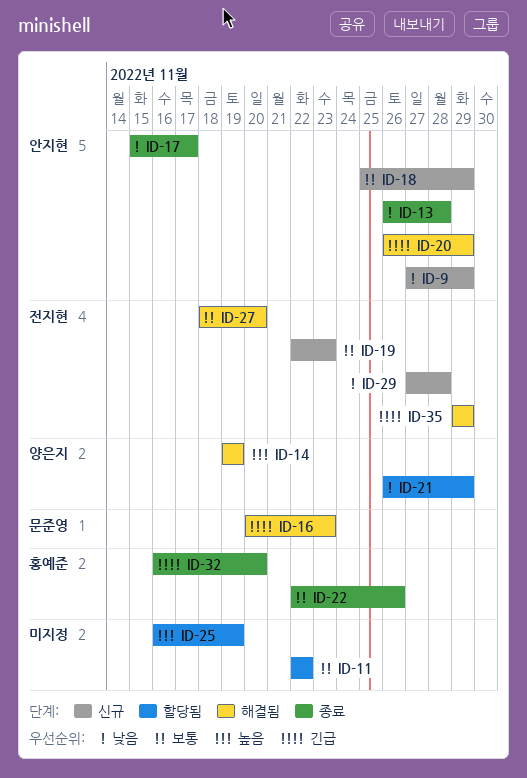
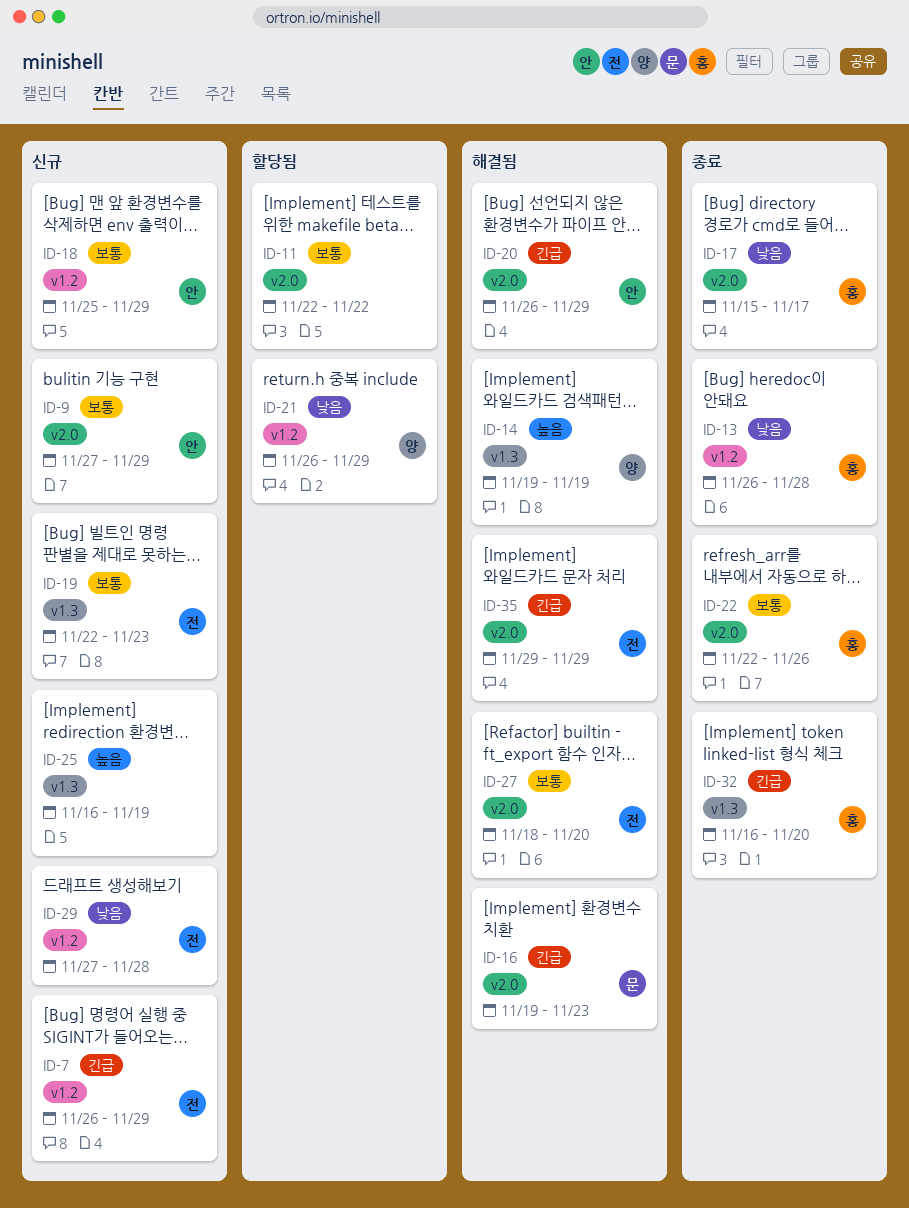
ID-7: none -> present
ID-9, priority: 낮음 -> 보통
ID-13, owner: 안지현 -> 홍예준
ID-16, start: Nov 20 -> Nov 19
ID-17, owner: 안지현 -> 홍예준
ID-25, status: 할당됨 -> 신규

